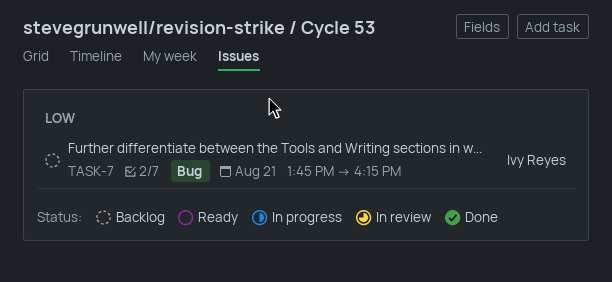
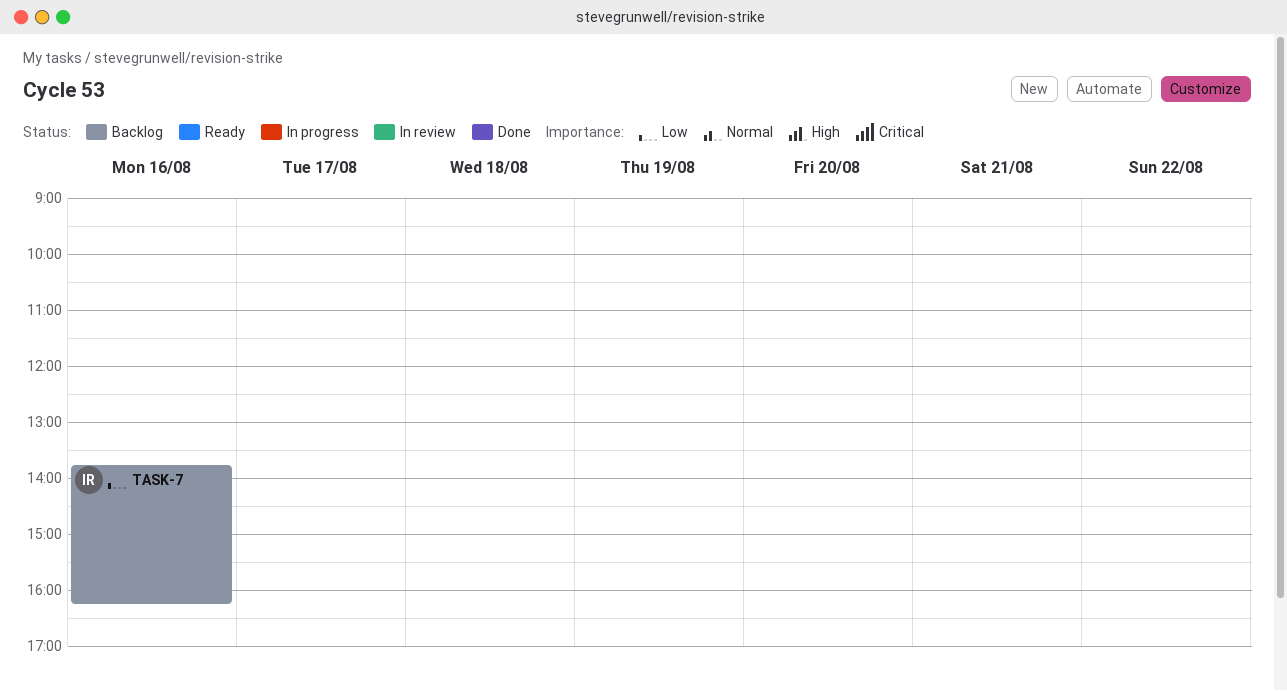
TASK-7, day: Aug 21 -> Aug 16

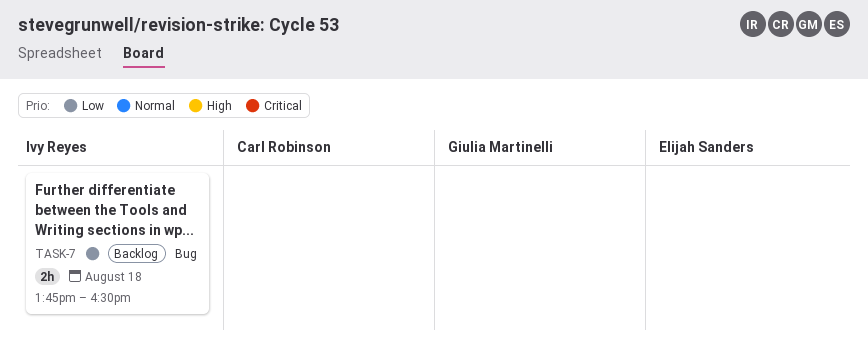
TASK-7, day: Aug 16 -> Aug 18
TASK-7, ends: 16:15 -> 16:30

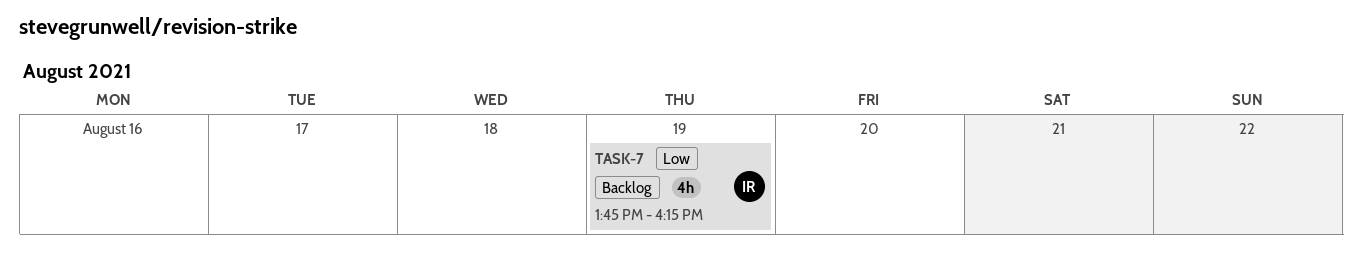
TASK-7, estimate: 2h -> 4h
TASK-7, day: Aug 18 -> Aug 19
TASK-7, ends: 16:30 -> 16:15

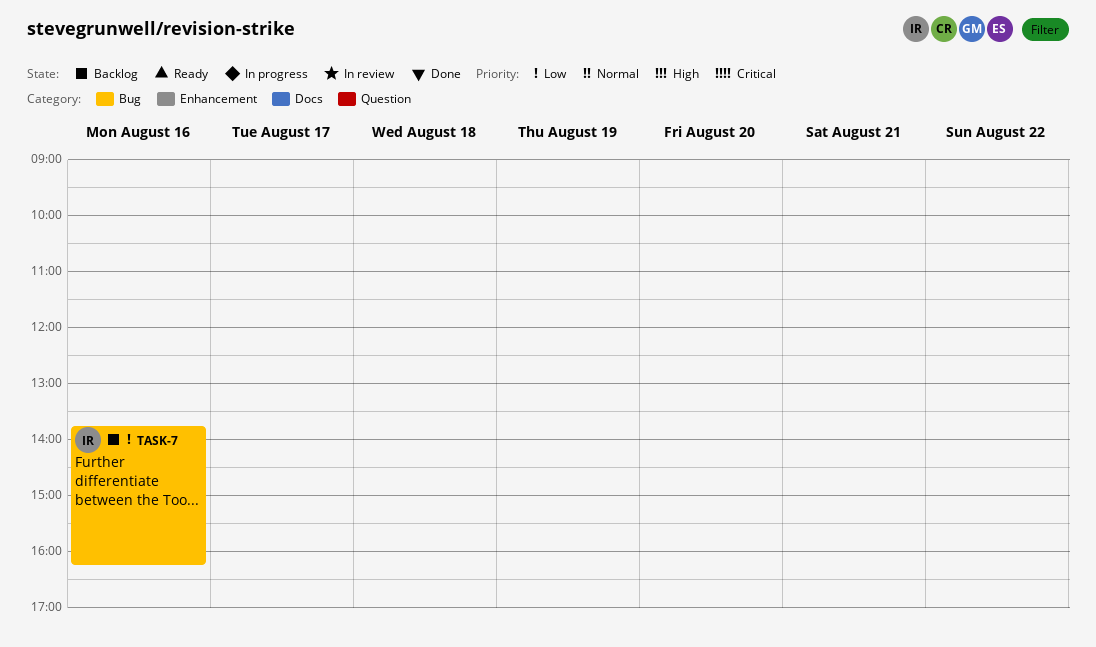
TASK-7, day: Aug 19 -> Aug 16

